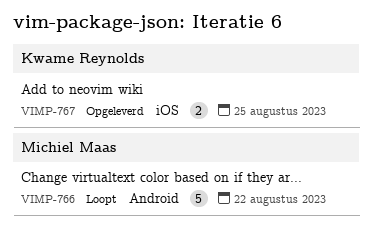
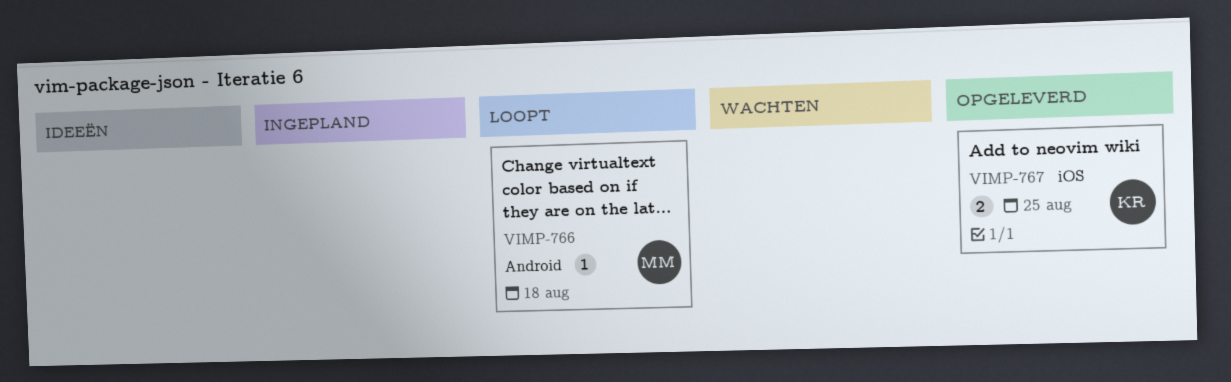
VIMP-766, estimate: 5 -> 1
VIMP-766, due: Aug 22 -> Aug 18

